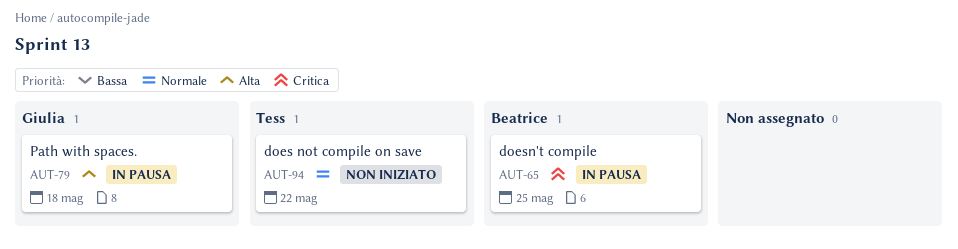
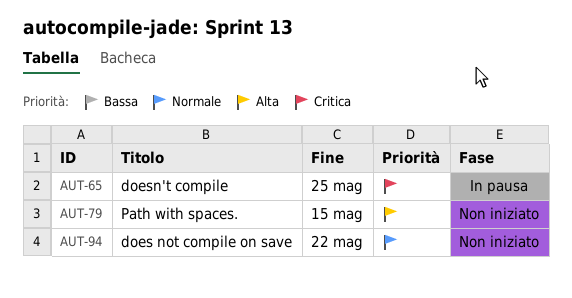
AUT-79, status: In pausa -> Non iniziato
AUT-79, due: May 18 -> May 15

